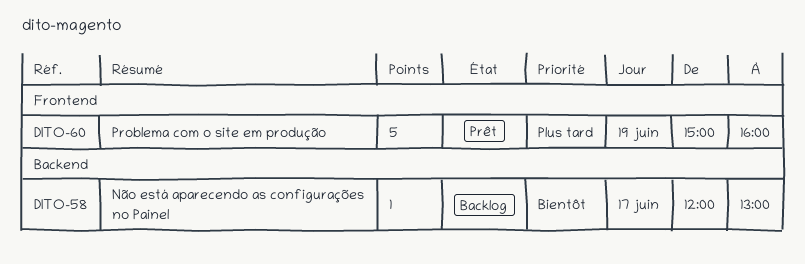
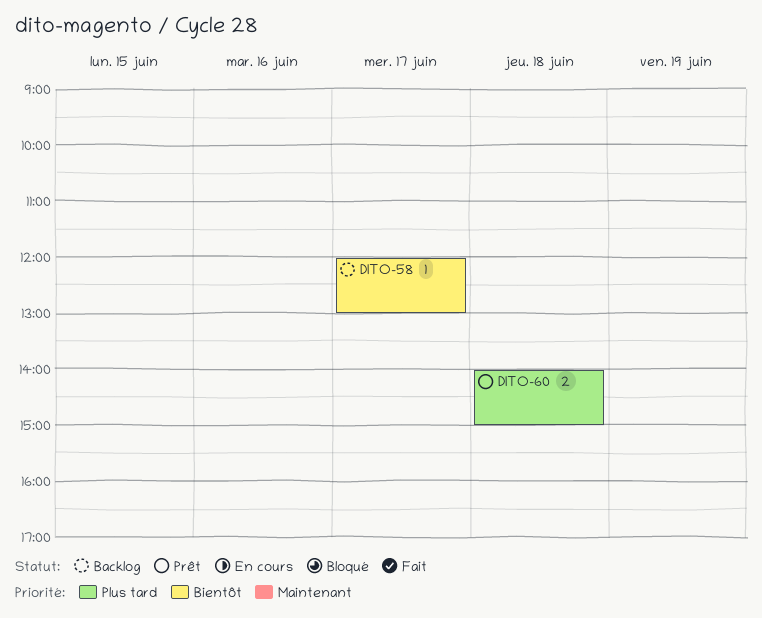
DITO-60, estimate: 5 -> 2
DITO-60, day: Jun 19 -> Jun 18
DITO-60, begins: 15:00 -> 14:00
DITO-60, ends: 16:00 -> 15:00

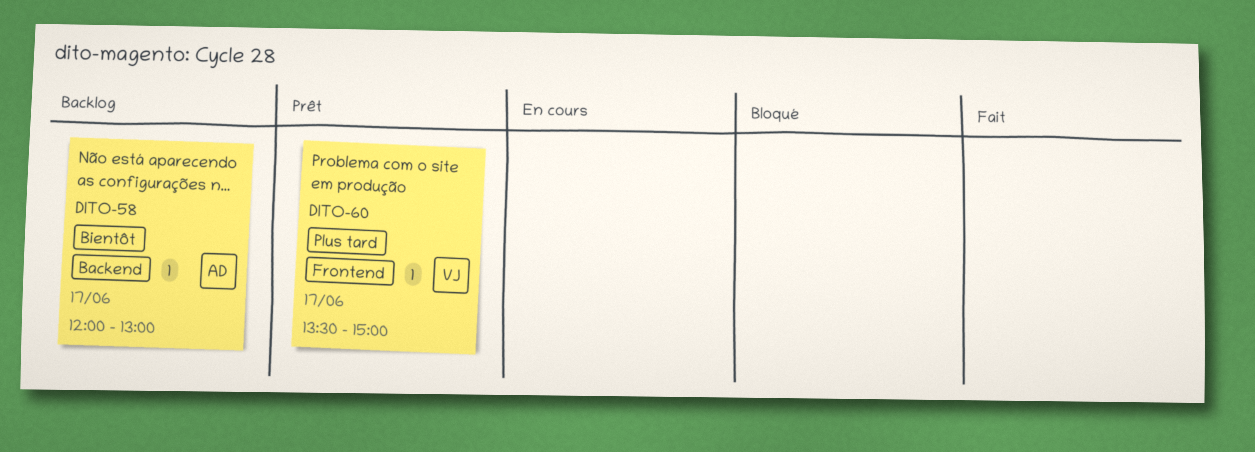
DITO-60, estimate: 2 -> 1
DITO-60, day: Jun 18 -> Jun 17
DITO-60, begins: 14:00 -> 13:30

